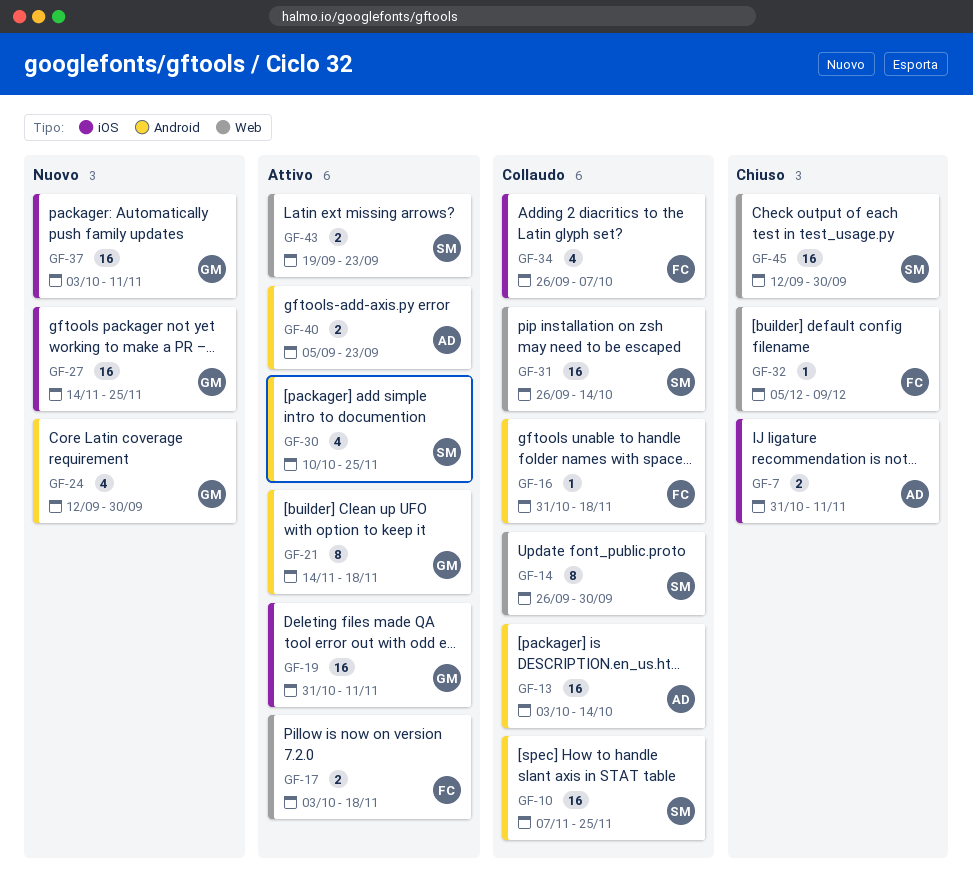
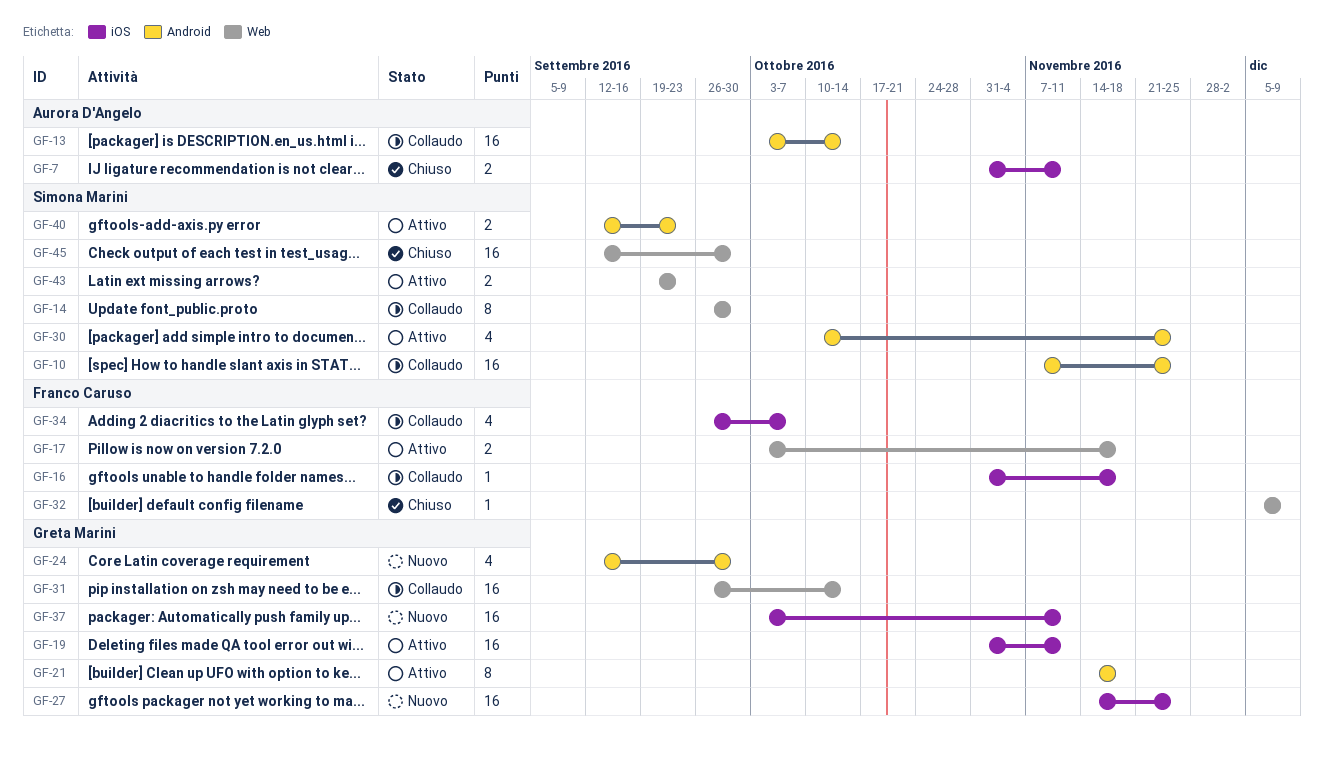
GF-16, label: Android -> iOS
GF-31, owner: Simona Marini -> Greta Marini
GF-40, owner: Aurora D'Angelo -> Simona Marini
GF-40, start: Sep 5 -> Sep 12

